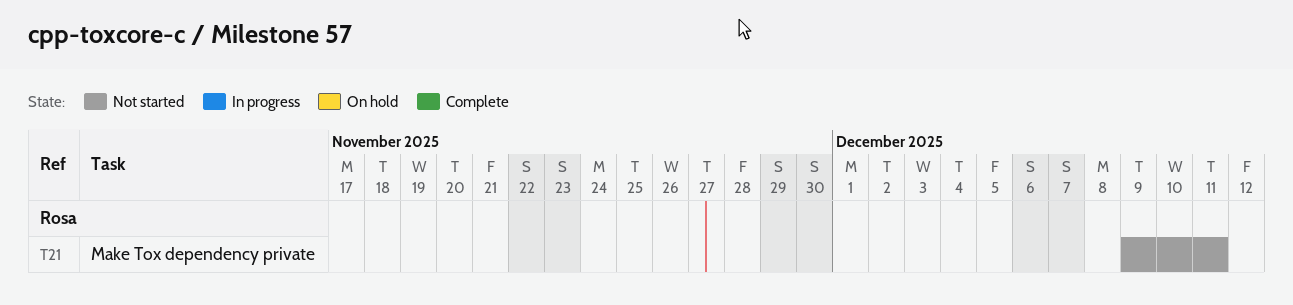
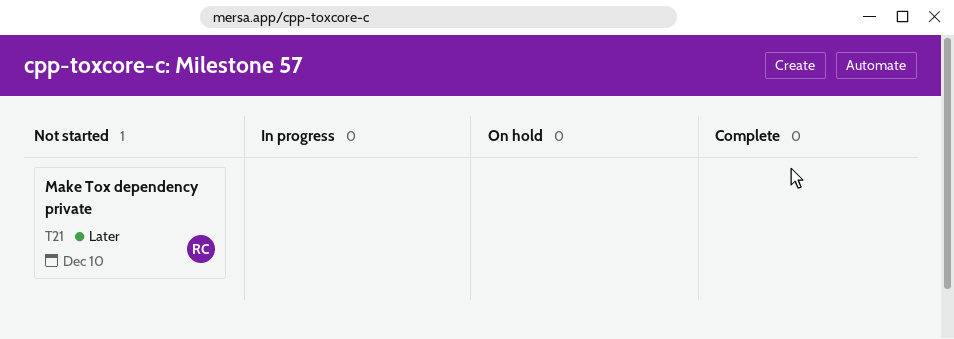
T21, due: Dec 11 -> Dec 10

